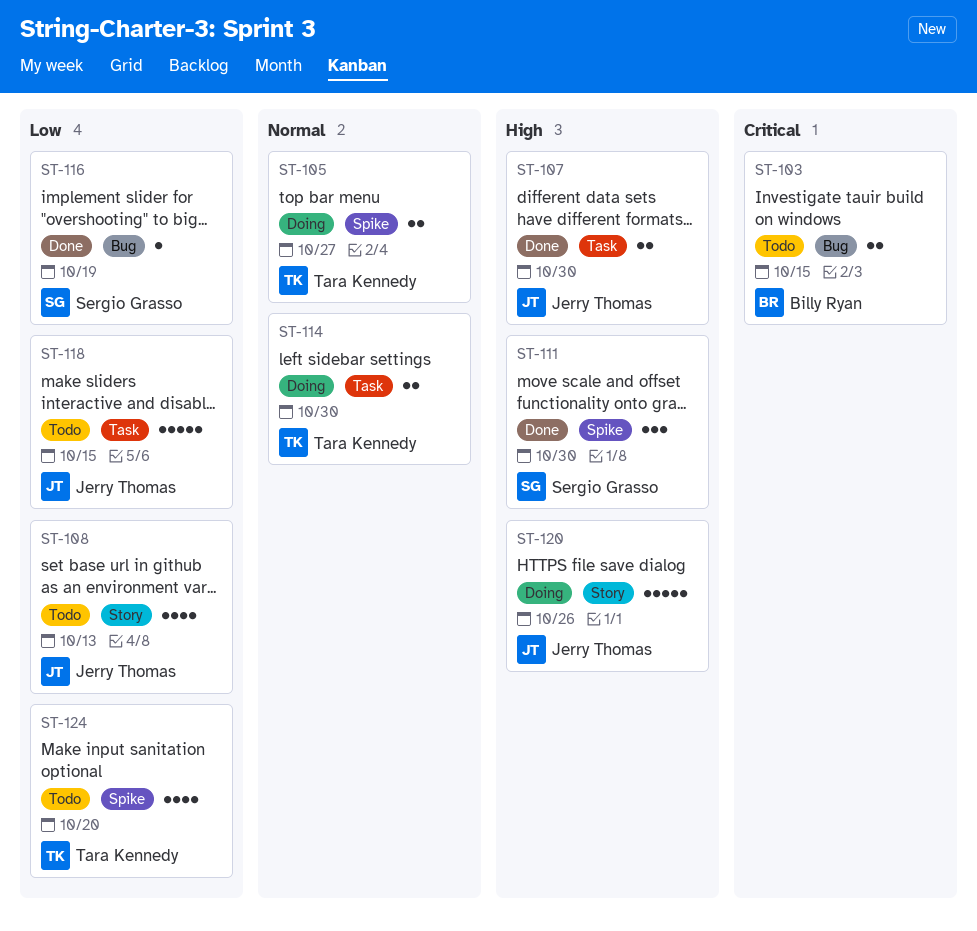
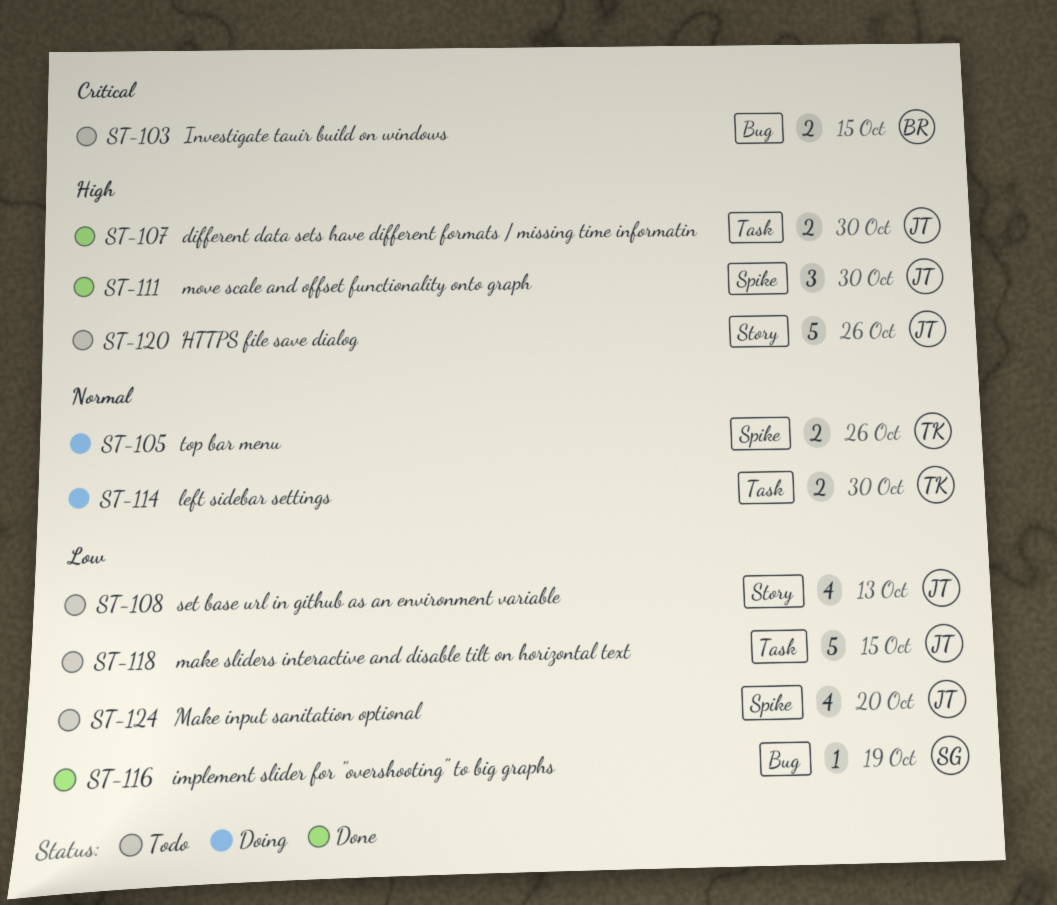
ST-105, due: Oct 27 -> Oct 26
ST-111, owner: Sergio Grasso -> Jerry Thomas
ST-120, status: Doing -> Todo
ST-124, owner: Tara Kennedy -> Jerry Thomas

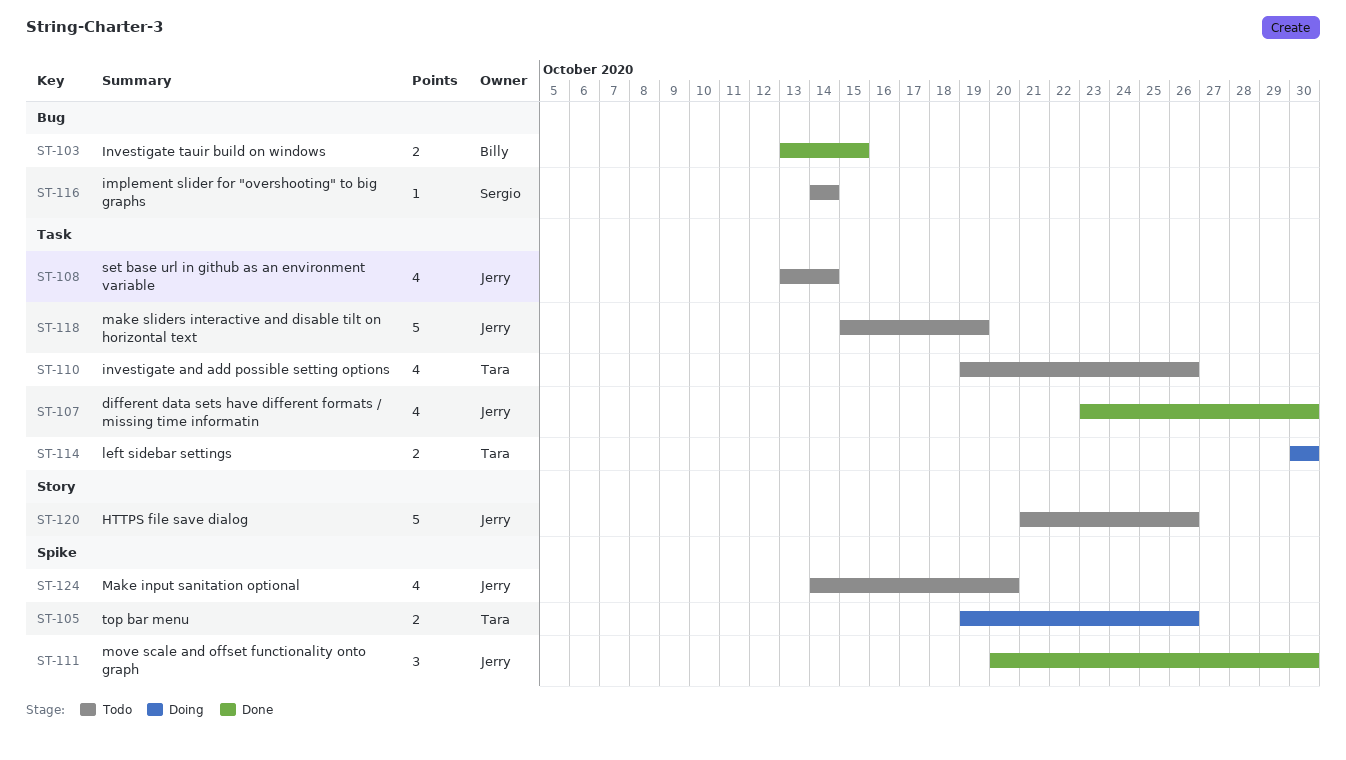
ST-103, status: Todo -> Done
ST-107, estimate: 2 -> 4
ST-108, label: Story -> Task
ST-108, due: Oct 13 -> Oct 14
ST-110: none -> present
ST-116, status: Done -> Todo
ST-116, due: Oct 19 -> Oct 14
ST-118, due: Oct 15 -> Oct 19

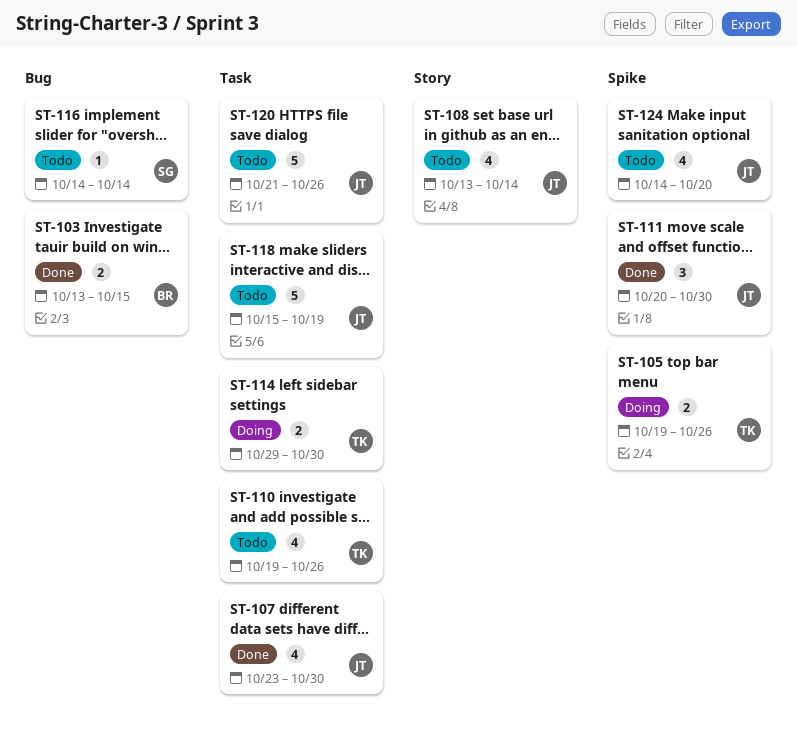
ST-108, label: Task -> Story
ST-114, start: Oct 30 -> Oct 29
ST-120, label: Story -> Task

